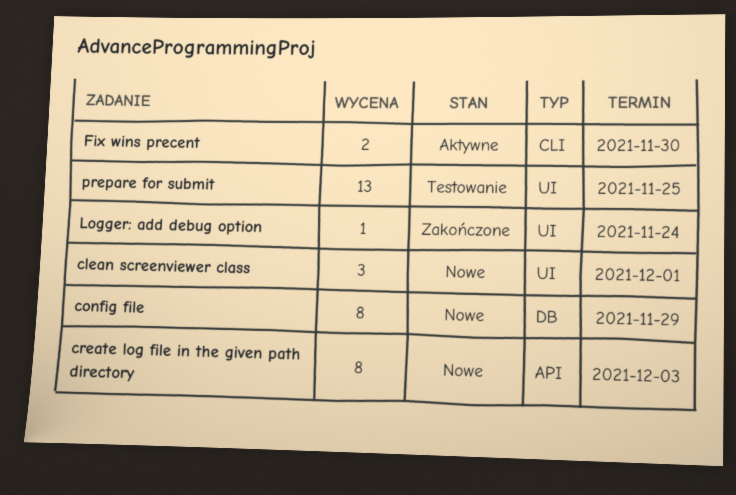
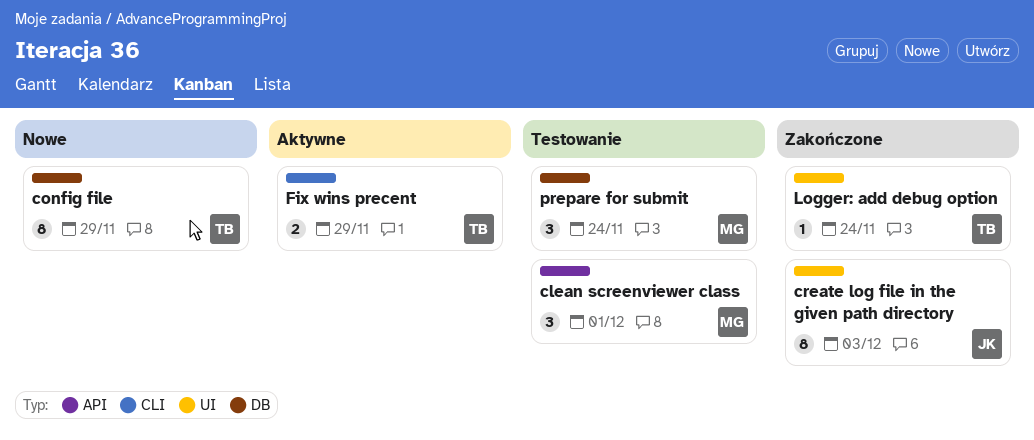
clean screenviewer class, status: Nowe -> Testowanie
clean screenviewer class, label: UI -> API
create log file in the given path directory, status: Nowe -> Zakończone
create log file in the given path directory, label: API -> UI
Fix wins precent, due: Nov 30 -> Nov 29
prepare for submit, label: UI -> DB
prepare for submit, estimate: 13 -> 3
prepare for submit, due: Nov 25 -> Nov 24

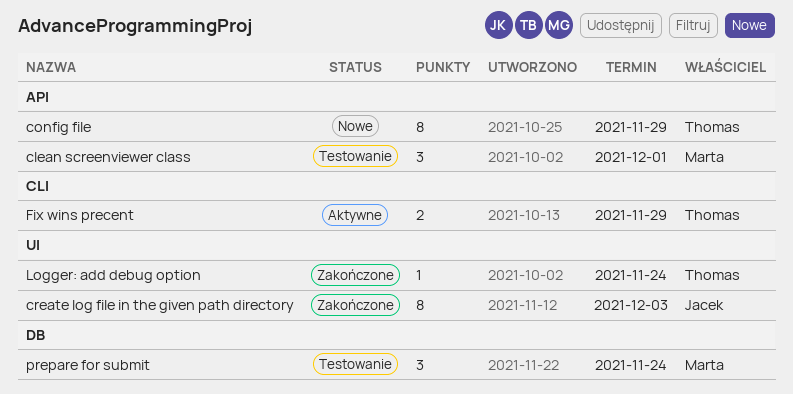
config file, label: DB -> API

